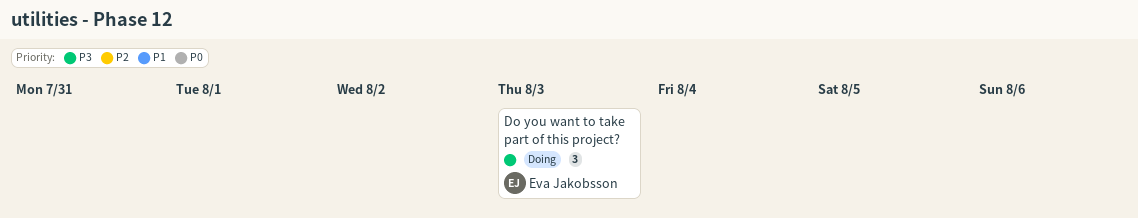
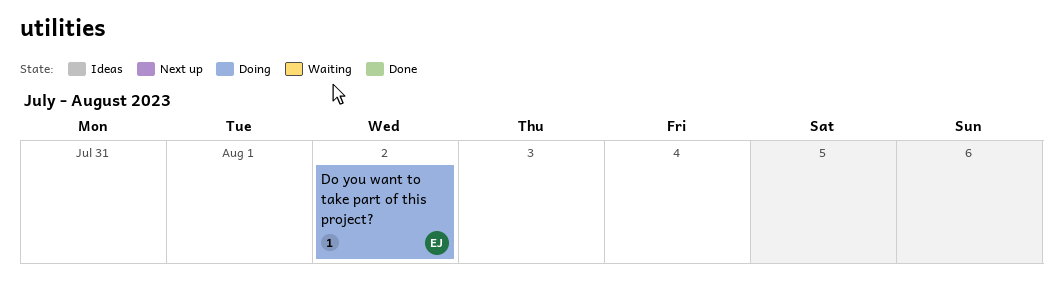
Do you want to take part of this project?, estimate: 3 -> 1
Do you want to take part of this project?, due: Aug 3 -> Aug 2

